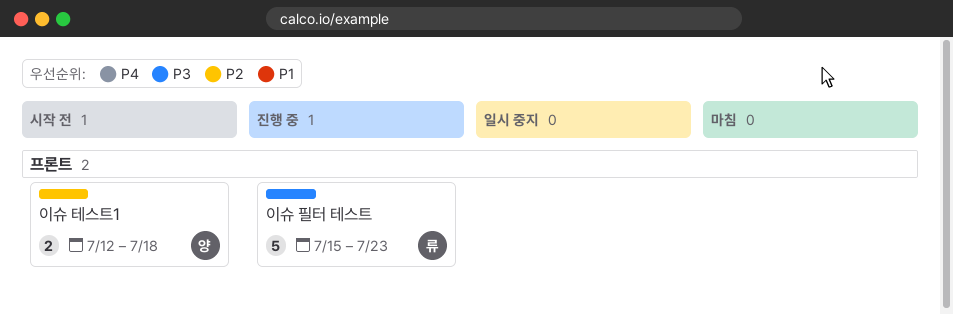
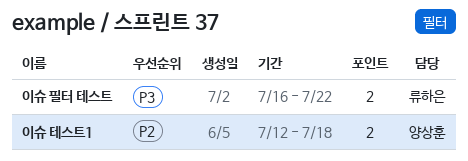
이슈 필터 테스트, estimate: 5 -> 2
이슈 필터 테스트, start: Jul 15 -> Jul 16
이슈 필터 테스트, due: Jul 23 -> Jul 22

